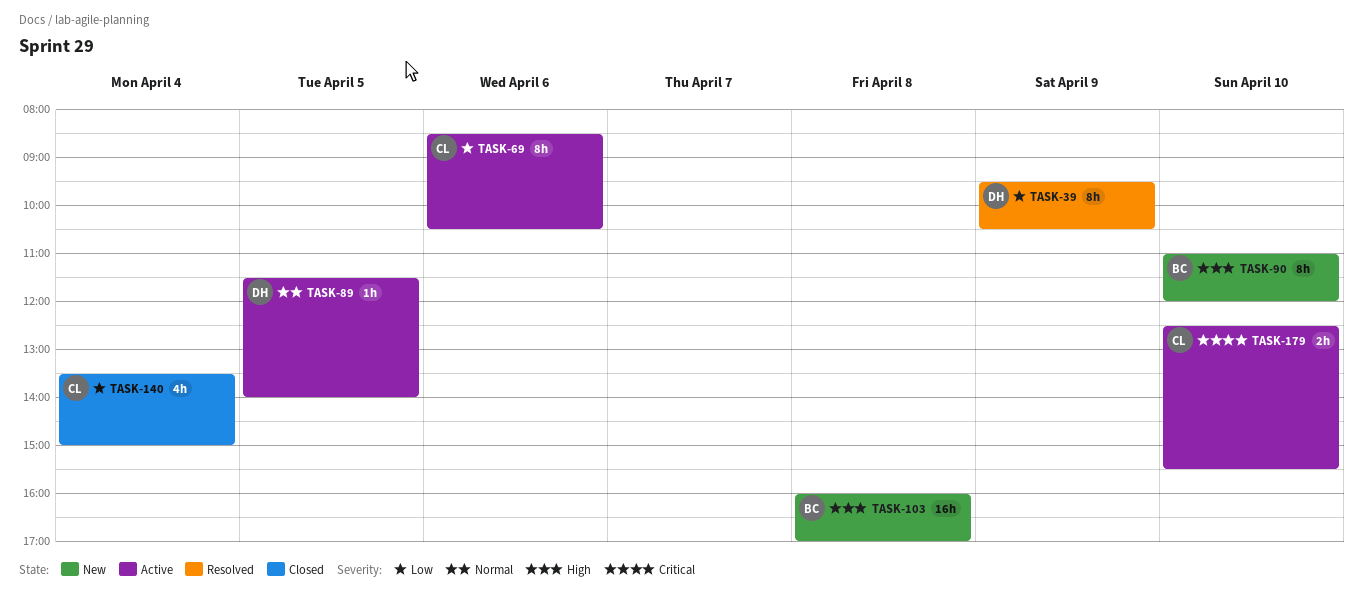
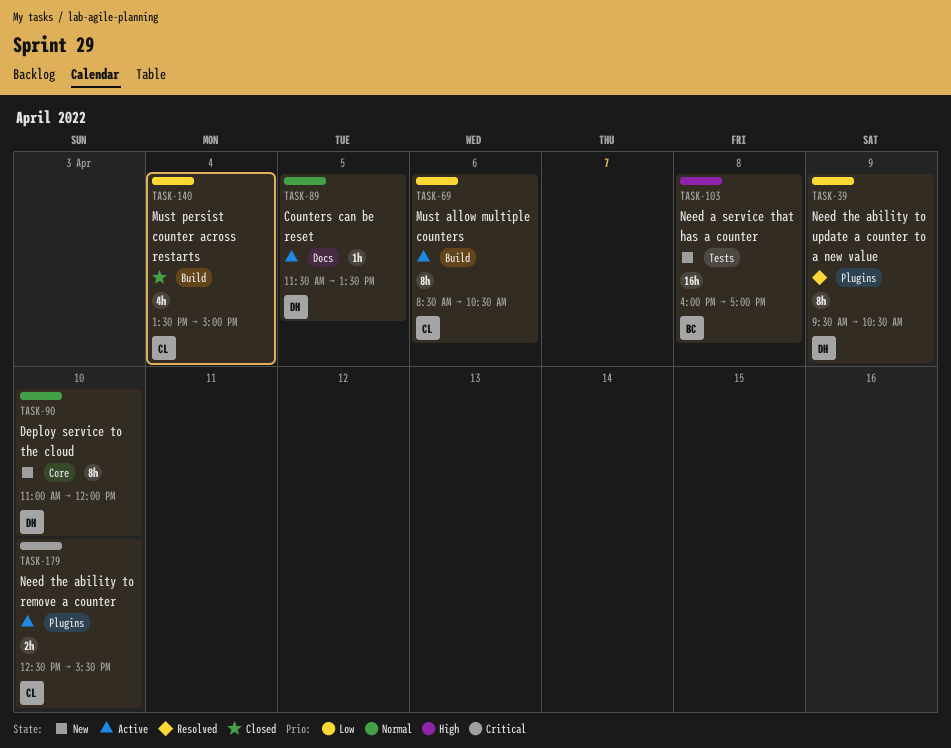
TASK-89, ends: 14:00 -> 13:30
TASK-90, owner: BC -> DH
TASK-90, priority: High -> Normal

